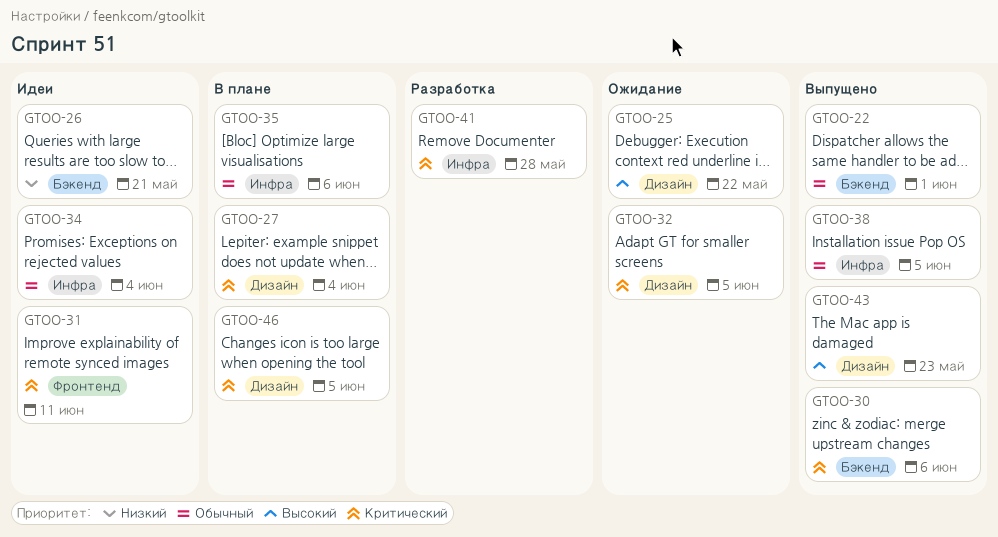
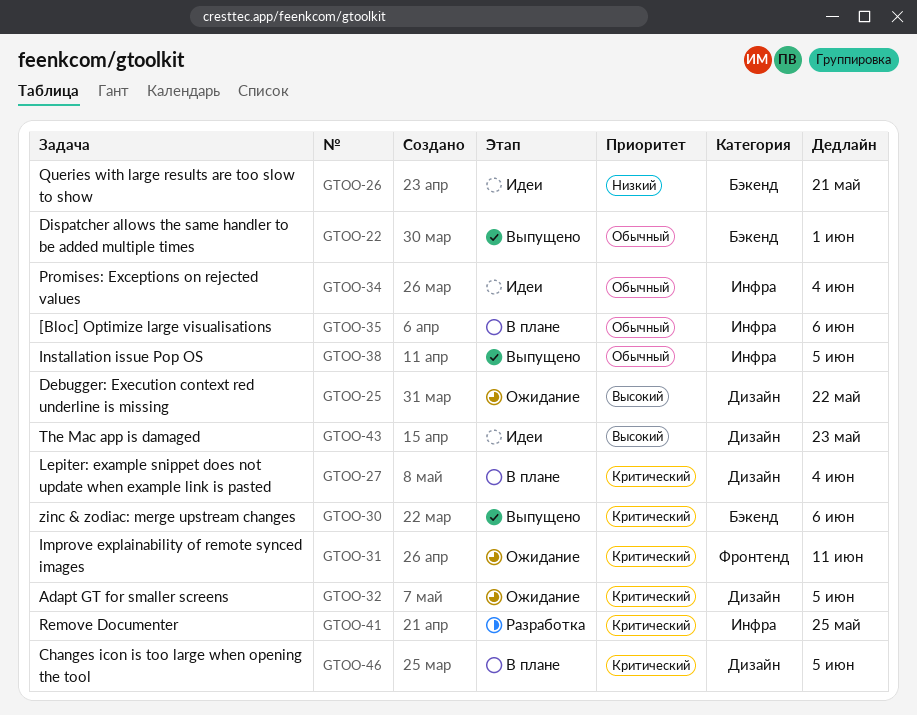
GTOO-31, status: Идеи -> Ожидание
GTOO-41, due: May 28 -> May 25
GTOO-43, status: Выпущено -> Идеи

